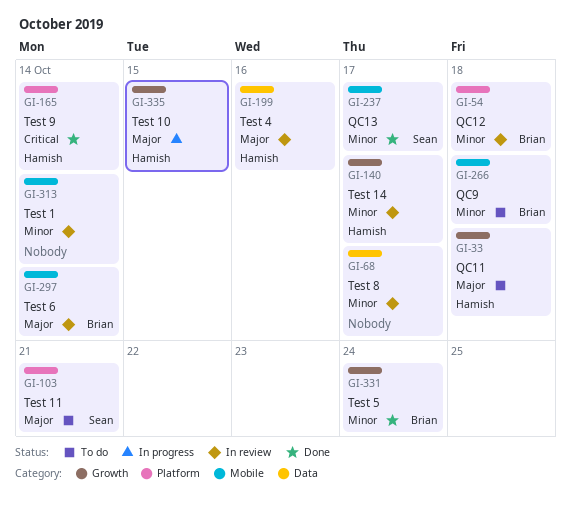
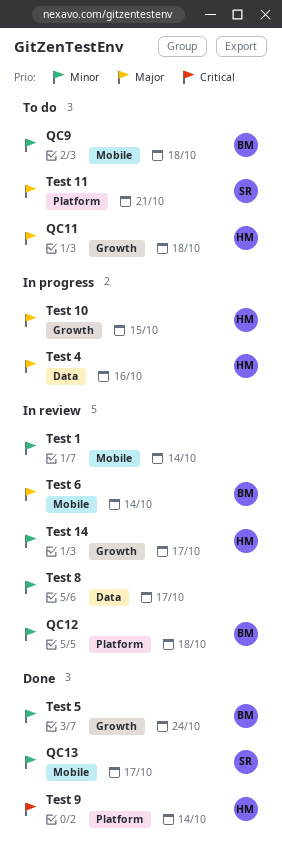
Test 4, status: In review -> In progress

